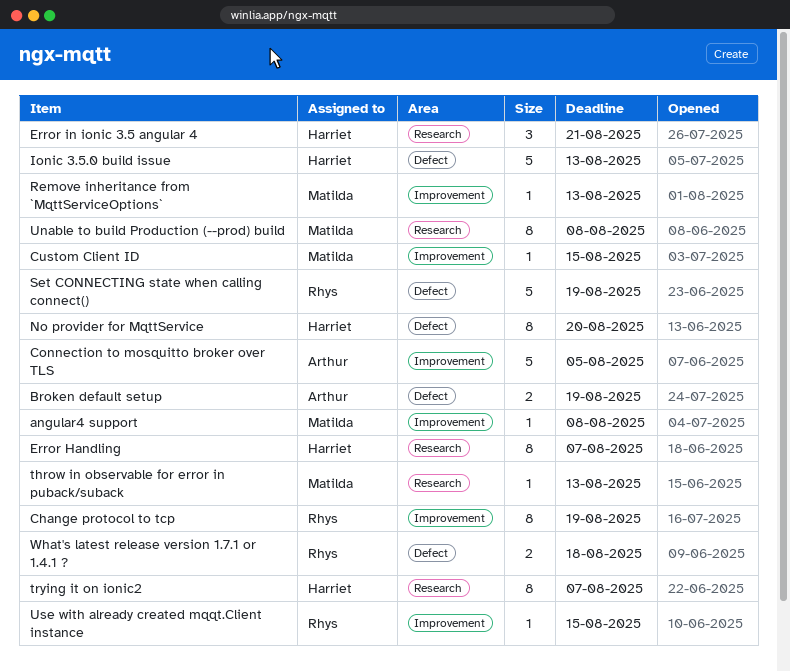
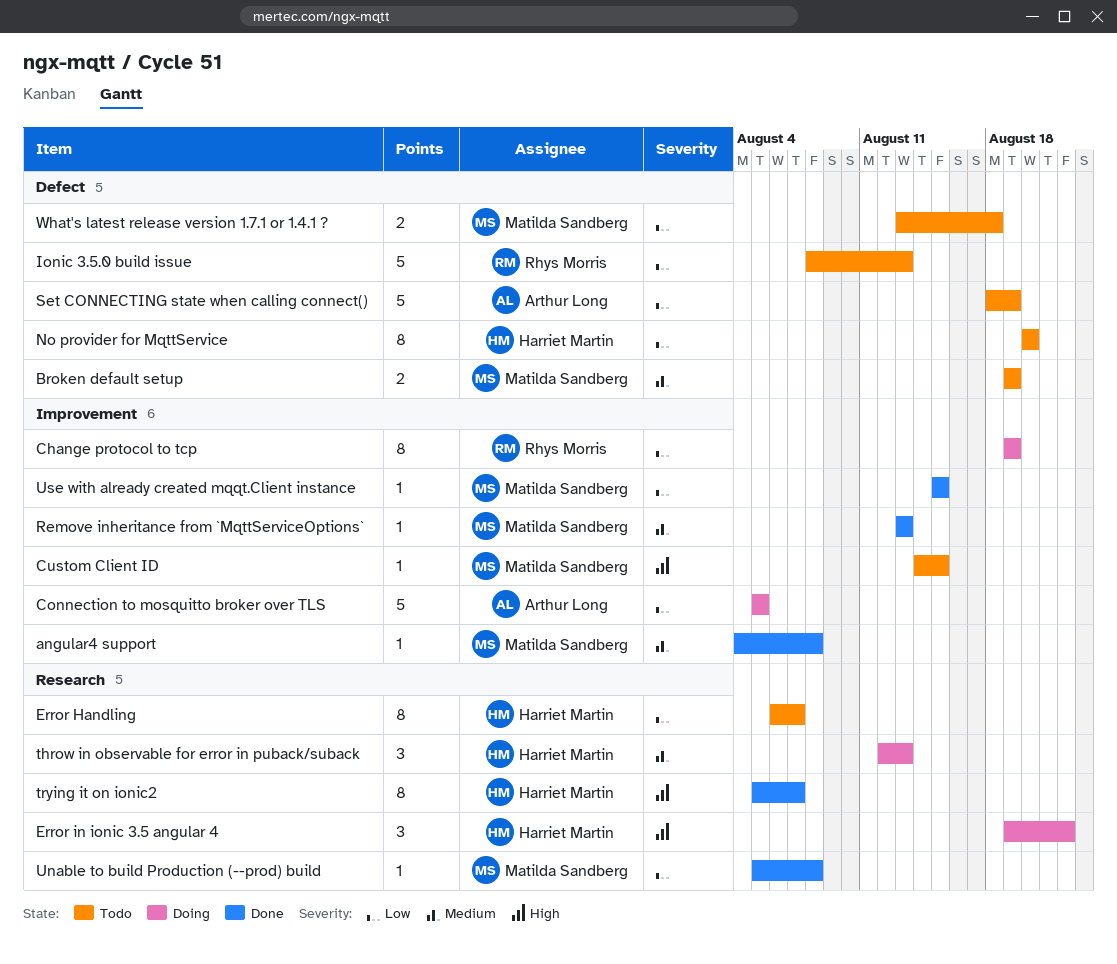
Broken default setup, owner: Arthur Long -> Matilda Sandberg
Error in ionic 3.5 angular 4, due: Aug 21 -> Aug 22
Ionic 3.5.0 build issue, owner: Harriet Martin -> Rhys Morris
Set CONNECTING state when calling connect(), owner: Rhys Morris -> Arthur Long
throw in observable for error in puback/suback, owner: Matilda Sandberg -> Harriet Martin
throw in observable for error in puback/suback, estimate: 1 -> 3
Unable to build Production (--prod) build, estimate: 8 -> 1
Use with already created mqqt.Client instance, owner: Rhys Morris -> Matilda Sandberg
What's latest release version 1.7.1 or 1.4.1 ?, owner: Rhys Morris -> Matilda Sandberg

